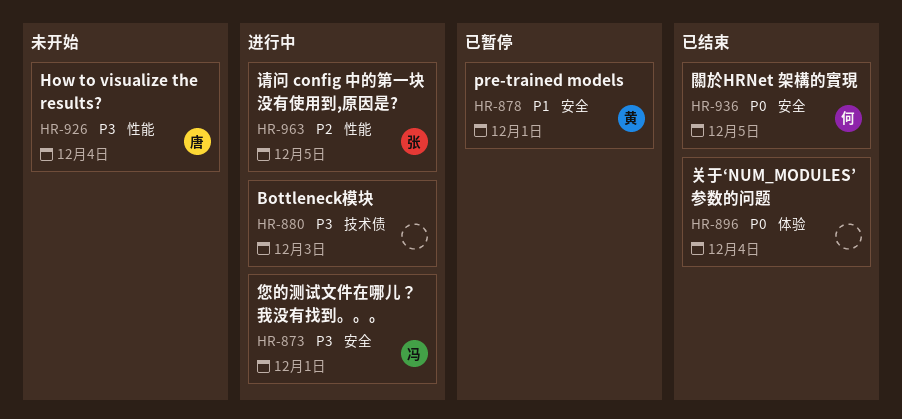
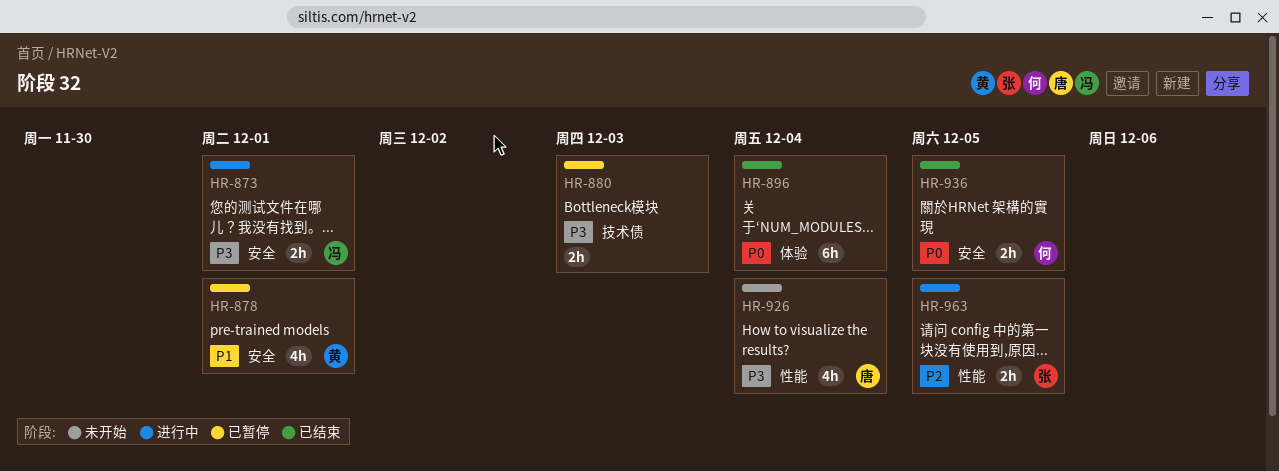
HR-880, status: 进行中 -> 已暂停

